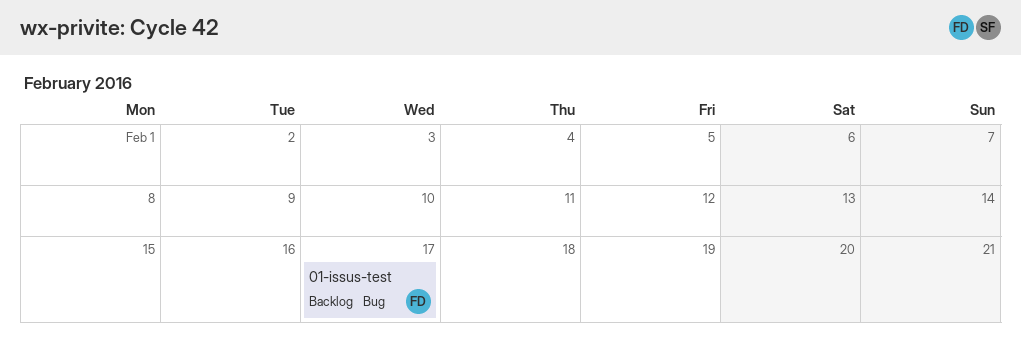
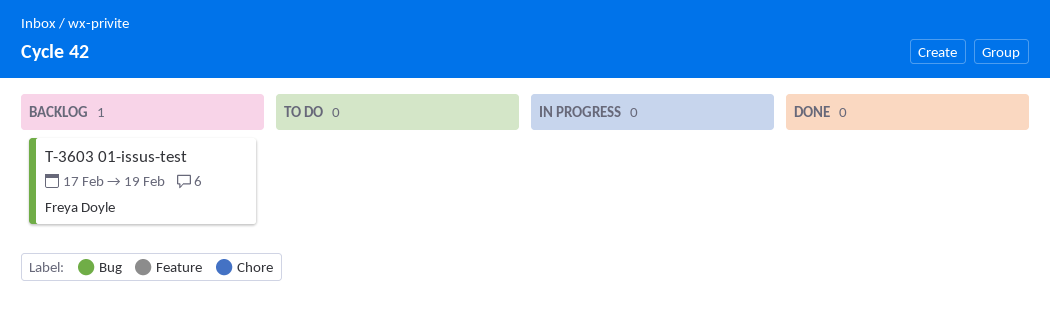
01-issus-test, due: Feb 17 -> Feb 19

